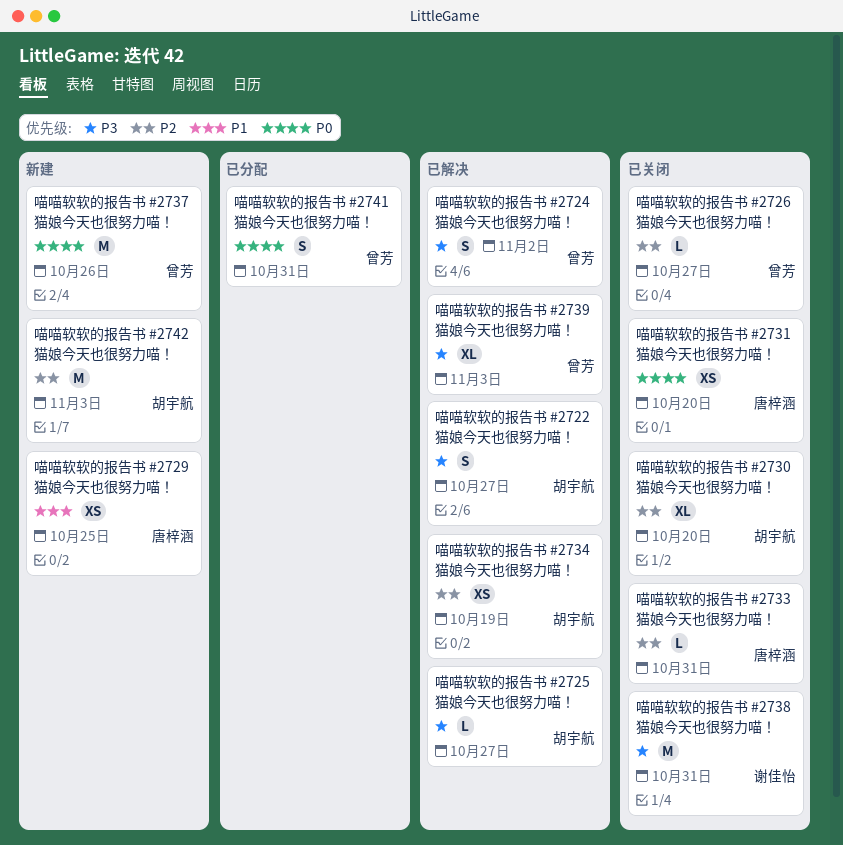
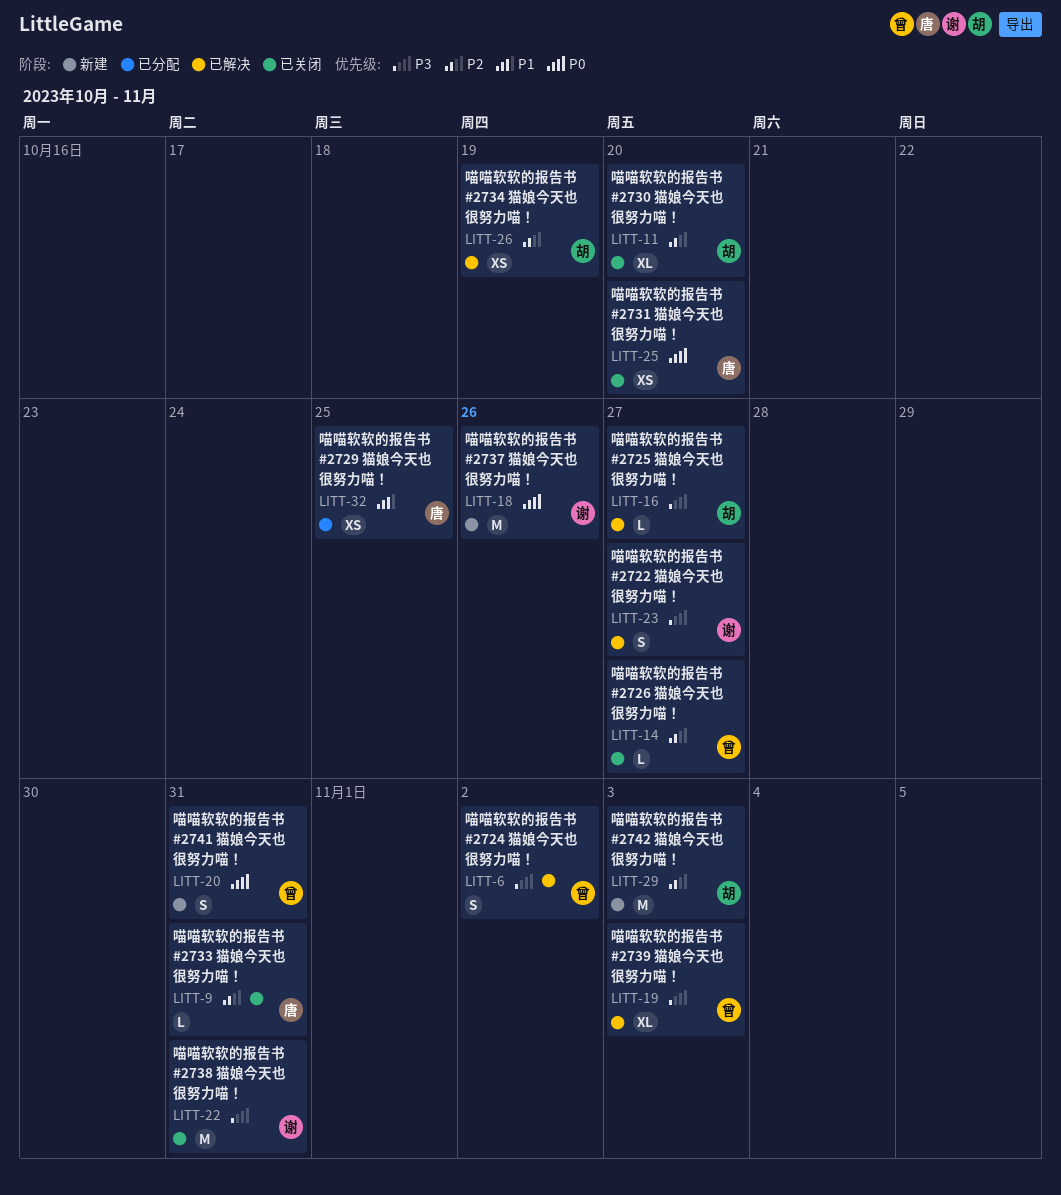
喵喵软软的报告书 #2722 猫娘今天也很努力喵！, owner: 胡宇航 -> 谢佳怡
喵喵软软的报告书 #2729 猫娘今天也很努力喵！, status: 新建 -> 已分配
喵喵软软的报告书 #2737 猫娘今天也很努力喵！, owner: 曾芳 -> 谢佳怡
喵喵软软的报告书 #2741 猫娘今天也很努力喵！, status: 已分配 -> 新建

